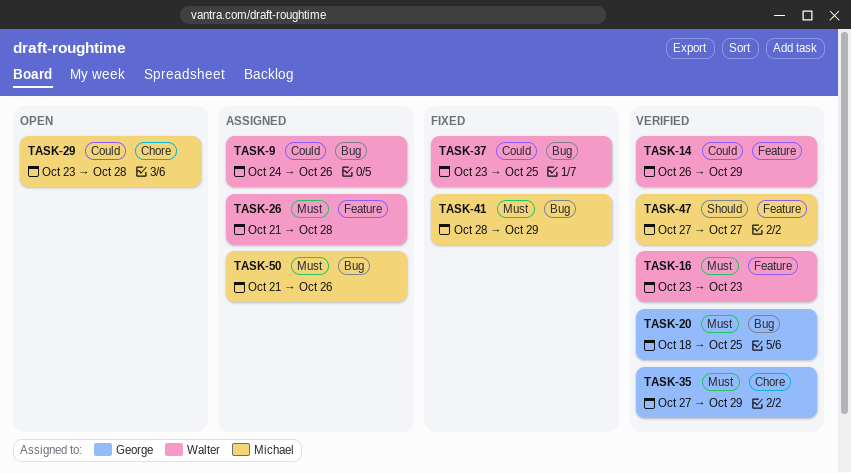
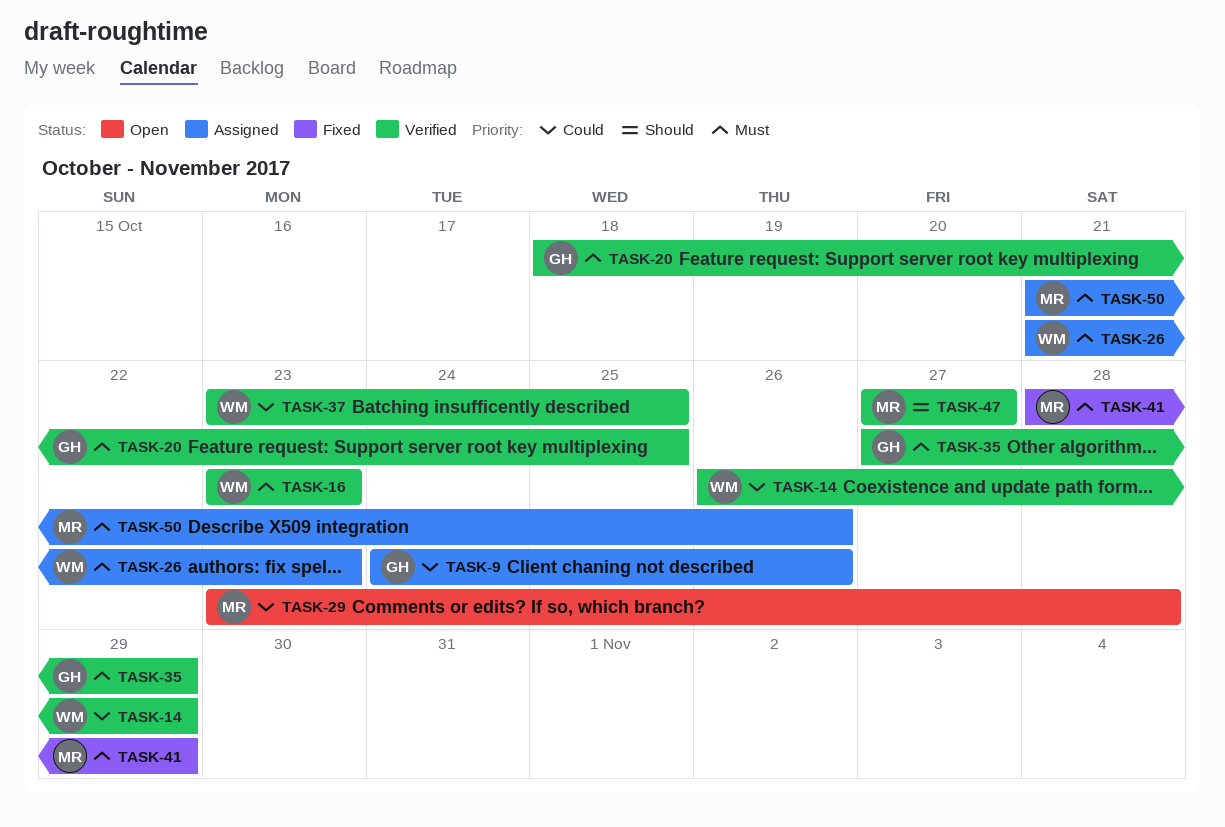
TASK-9, owner: Walter -> George
TASK-26, due: Oct 28 -> Oct 23
TASK-37, status: Fixed -> Verified

